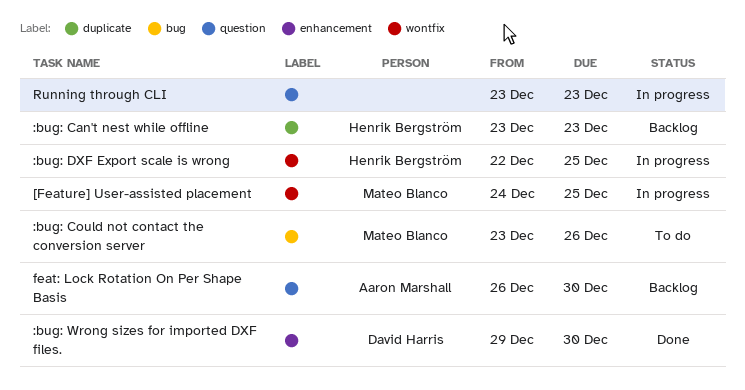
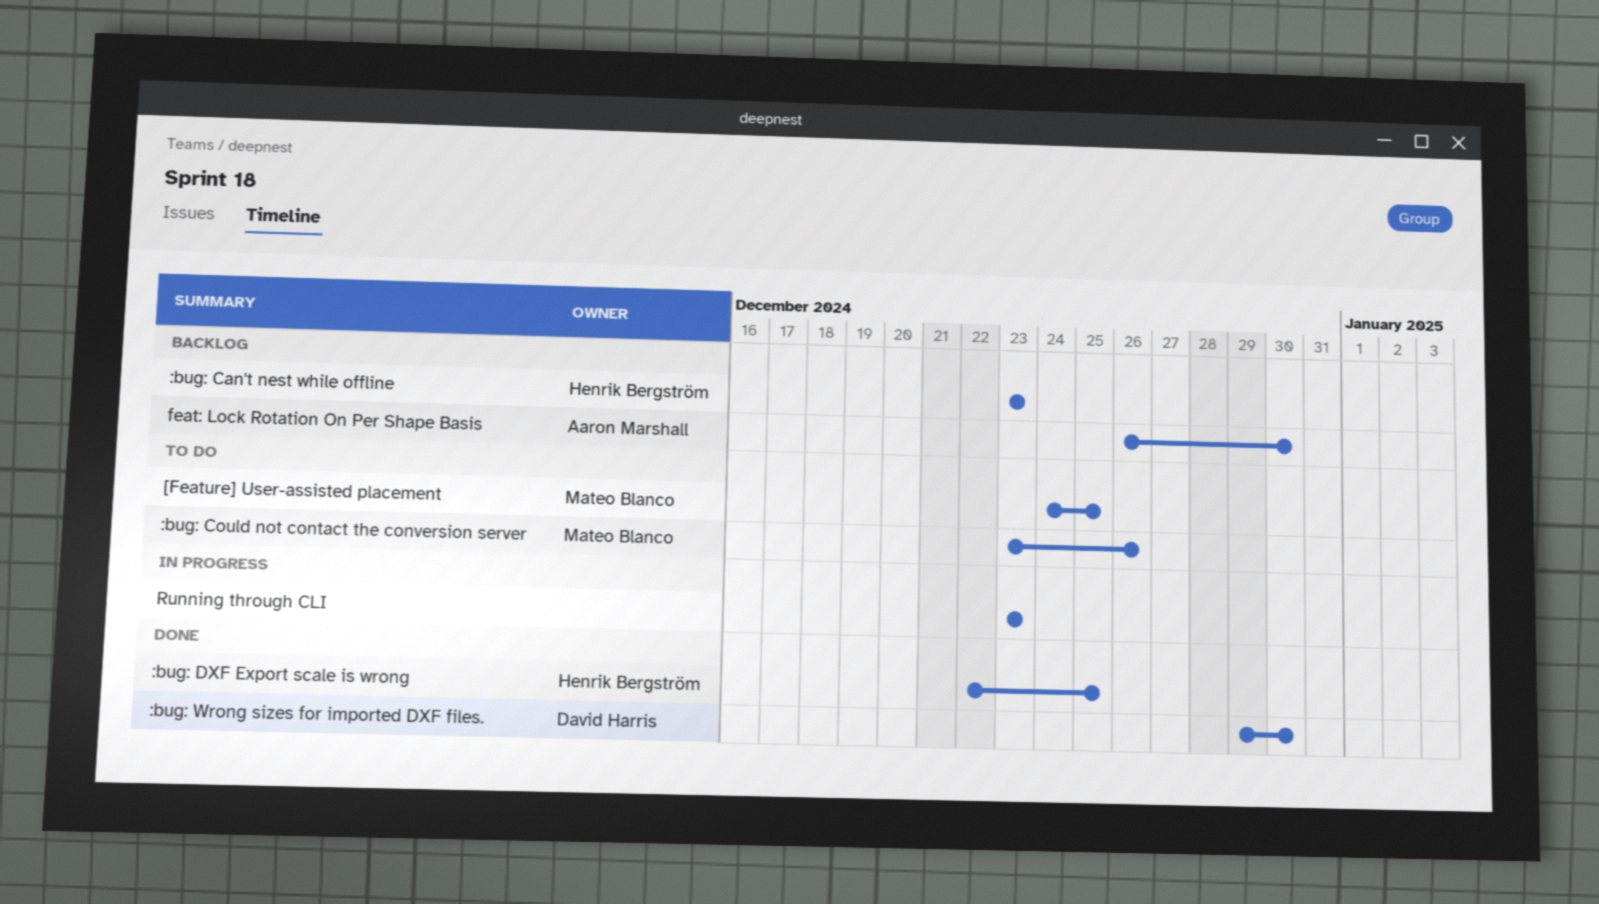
:bug: DXF Export scale is wrong, status: In progress -> Done
[Feature] User-assisted placement, status: In progress -> To do

